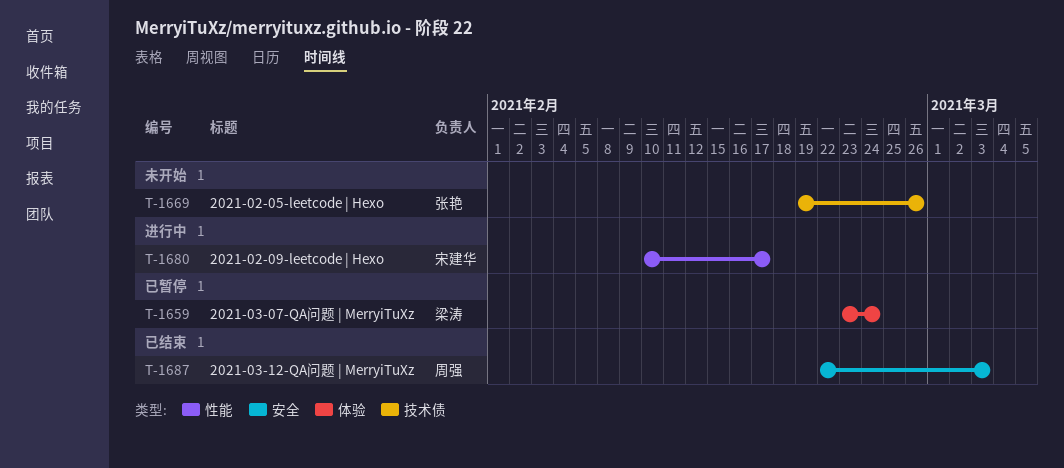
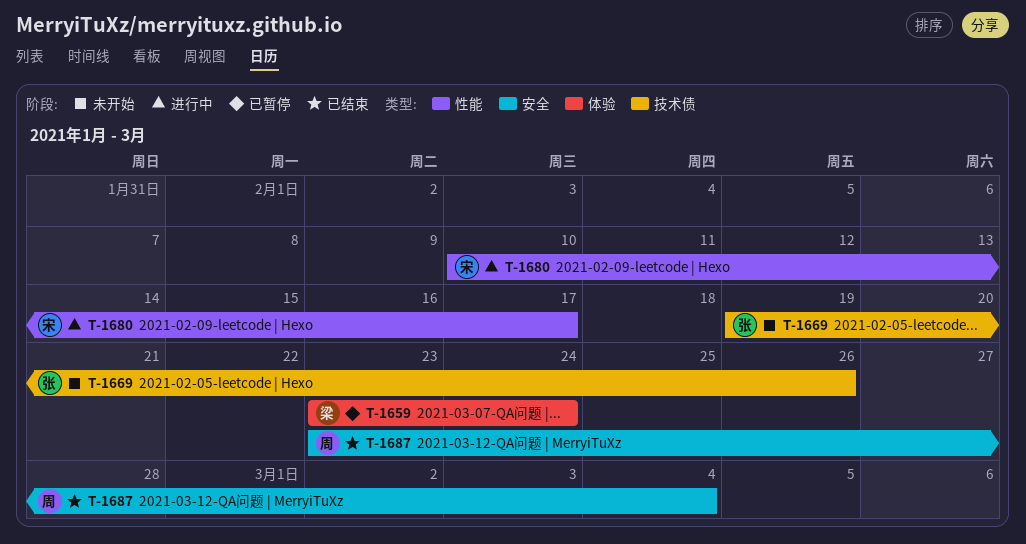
T-1687, start: Feb 22 -> Feb 23
T-1687, due: Mar 3 -> Mar 4

